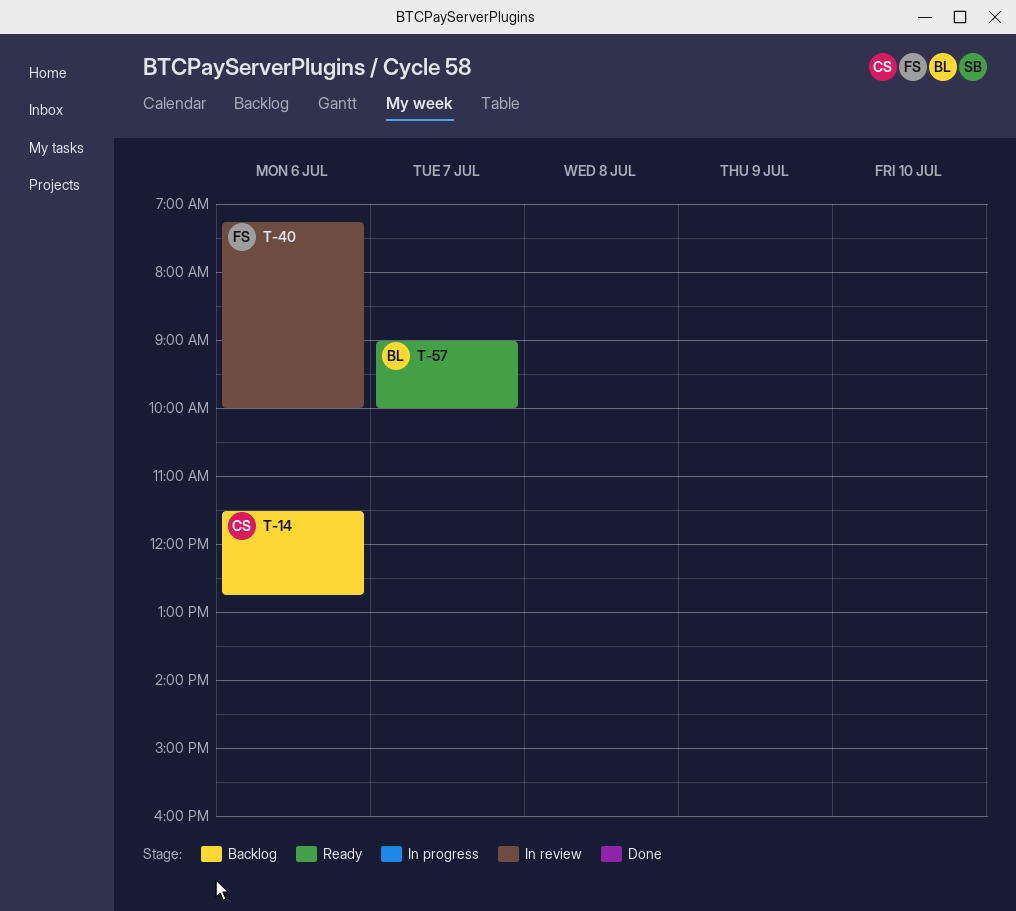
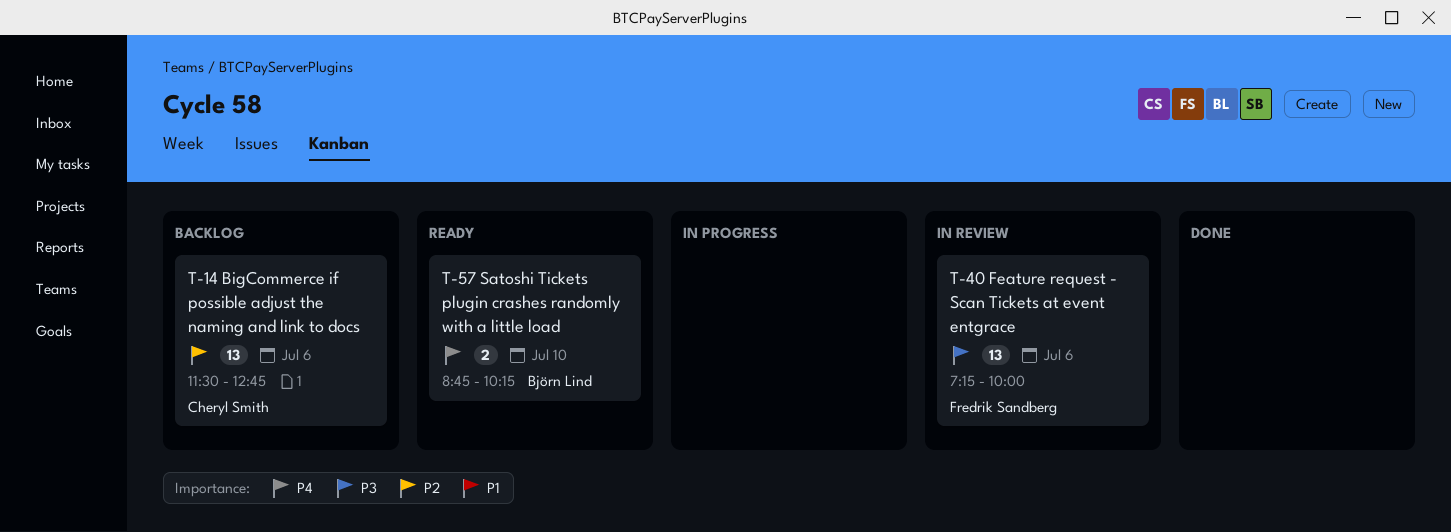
T-57, day: Jul 7 -> Jul 10
T-57, begins: 09:00 -> 08:45
T-57, ends: 10:00 -> 10:15

